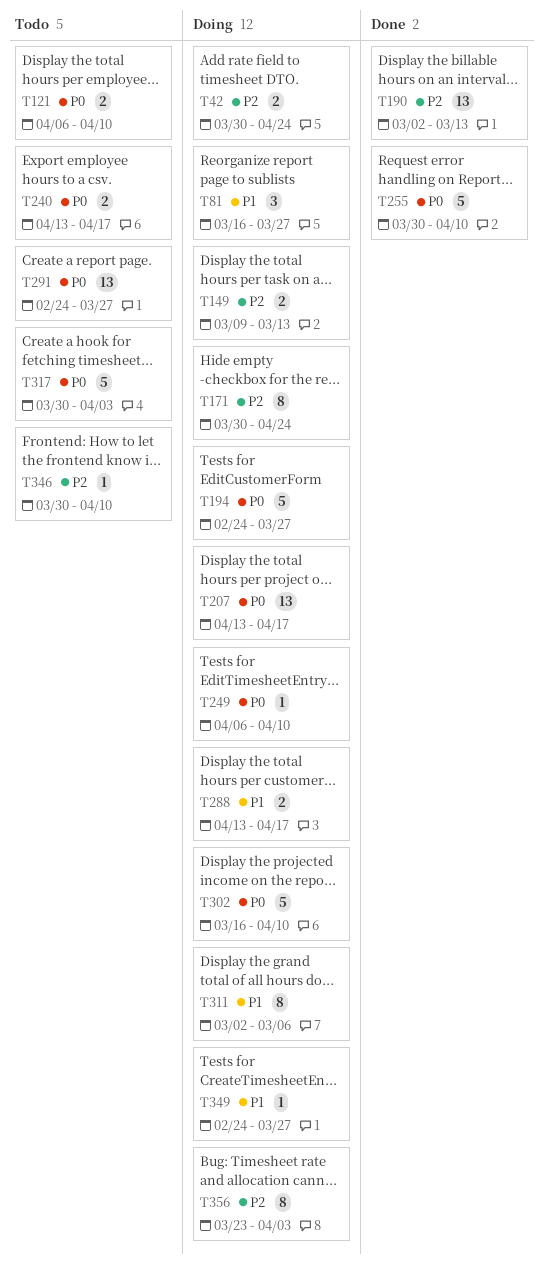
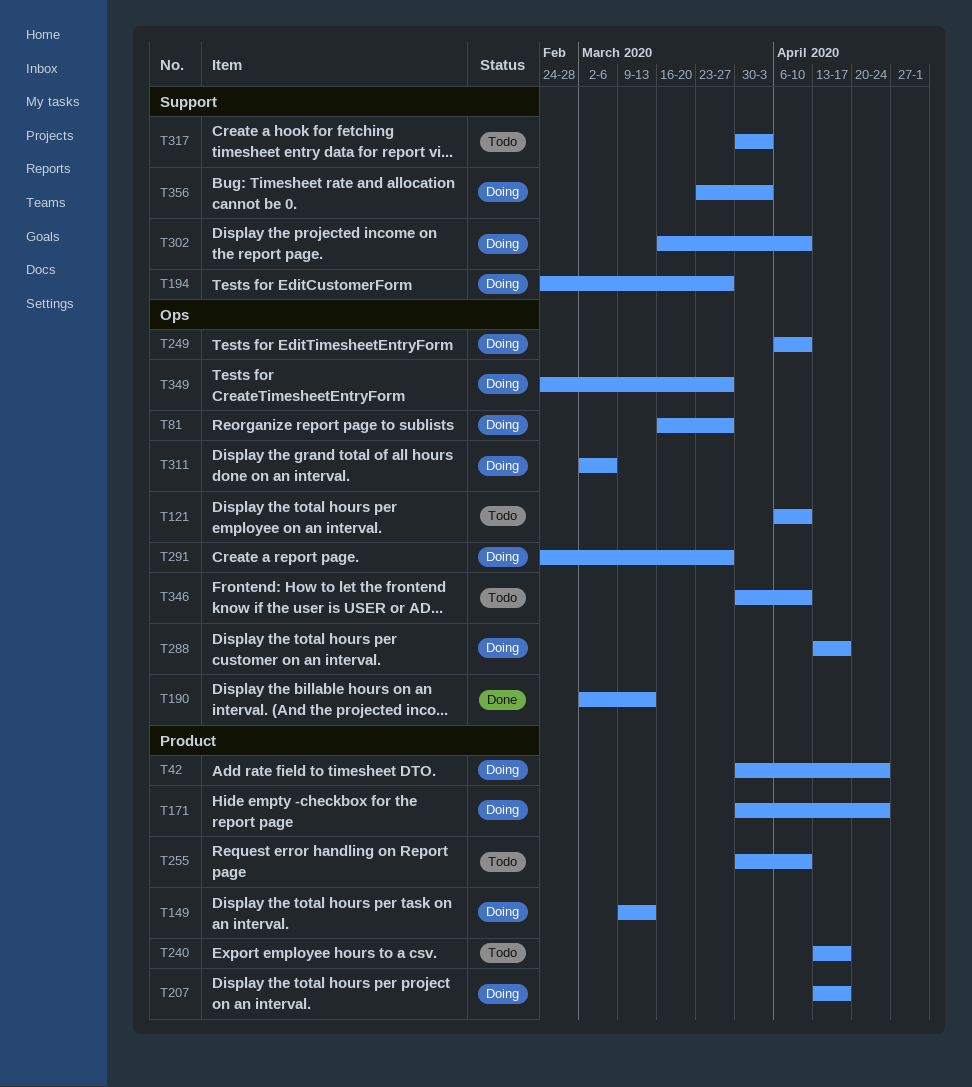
T255, status: Done -> Todo
T291, status: Todo -> Doing

